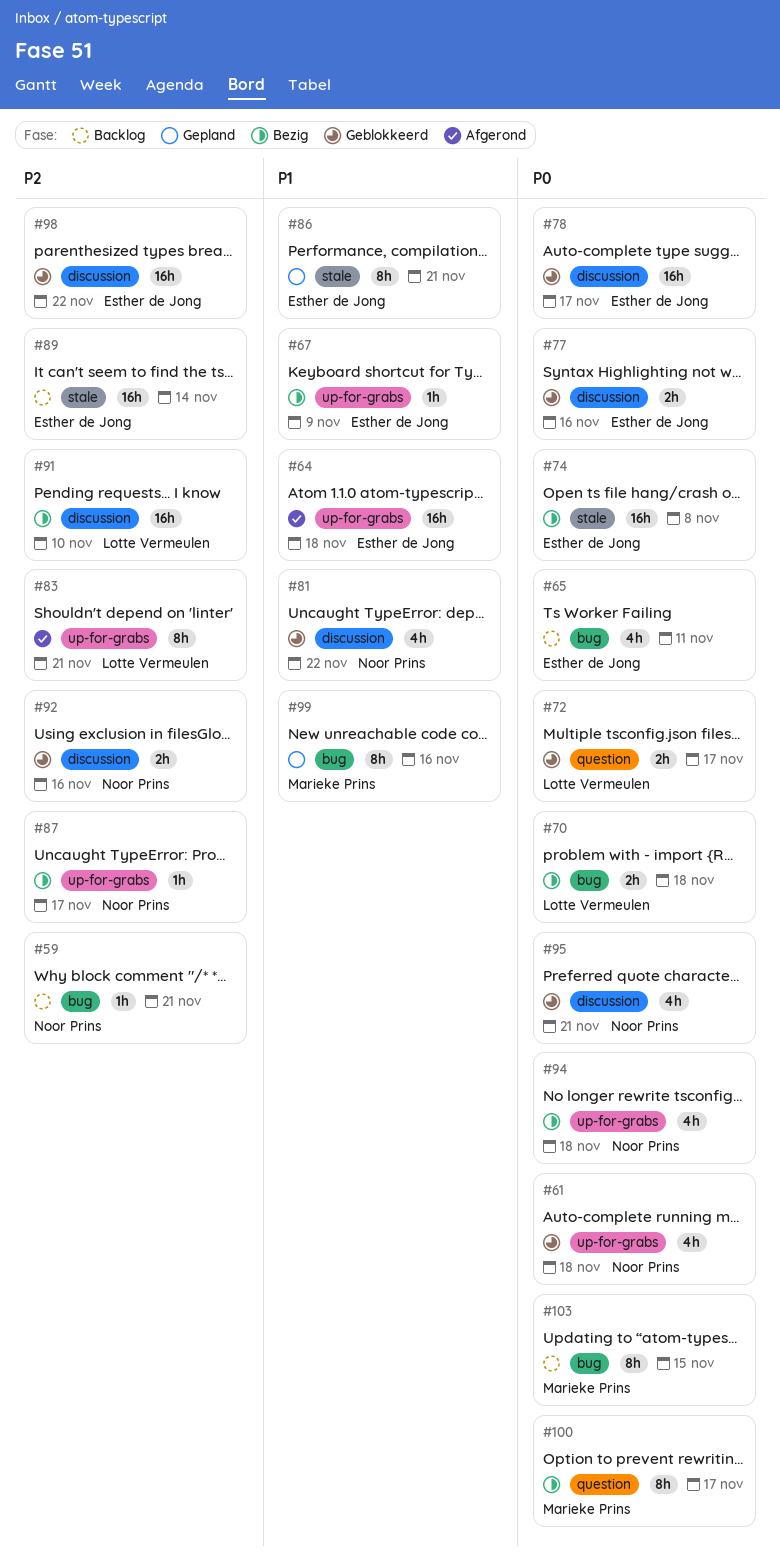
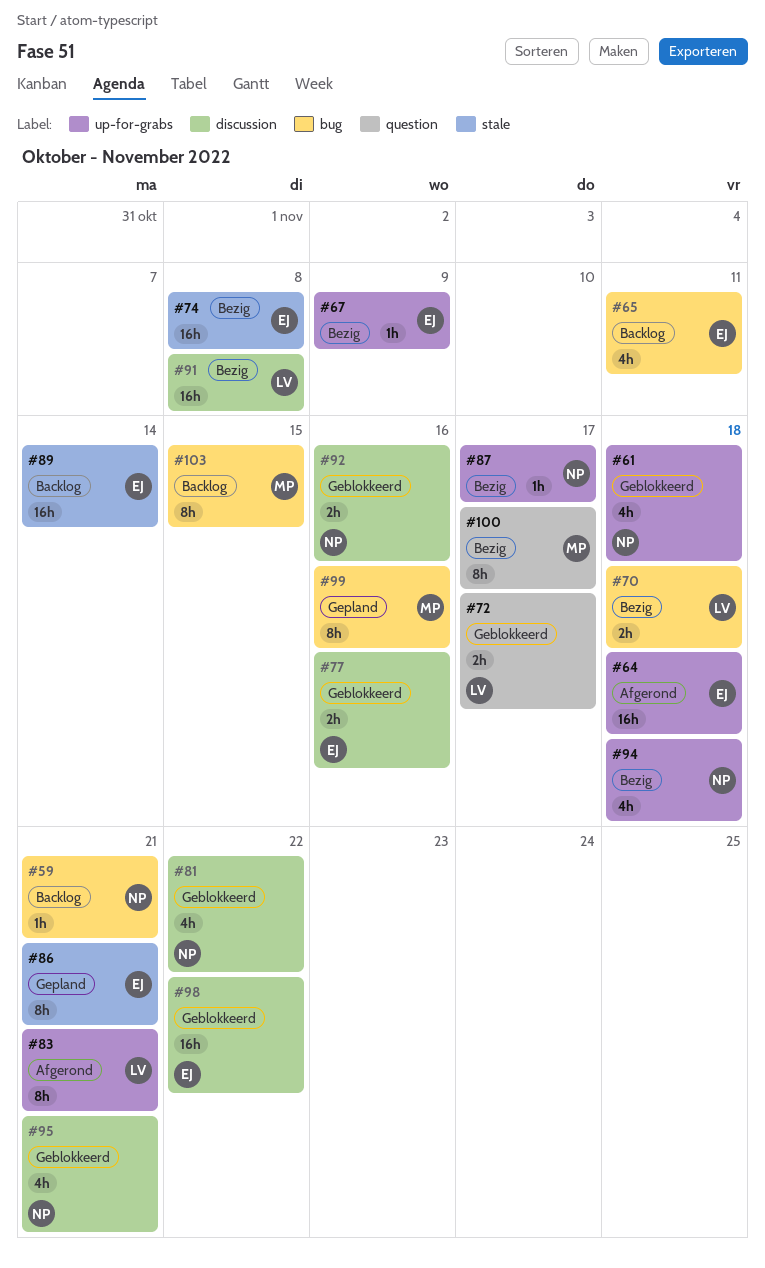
#78: present -> none
#91, due: Nov 10 -> Nov 8

